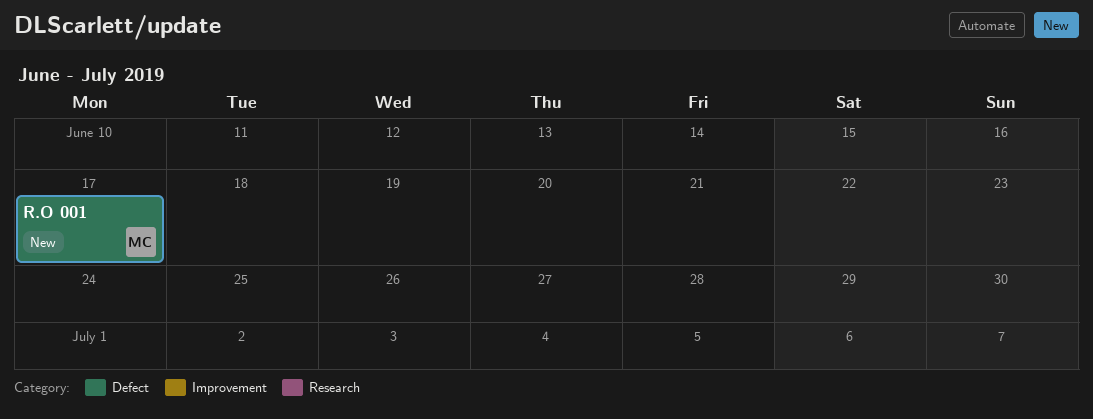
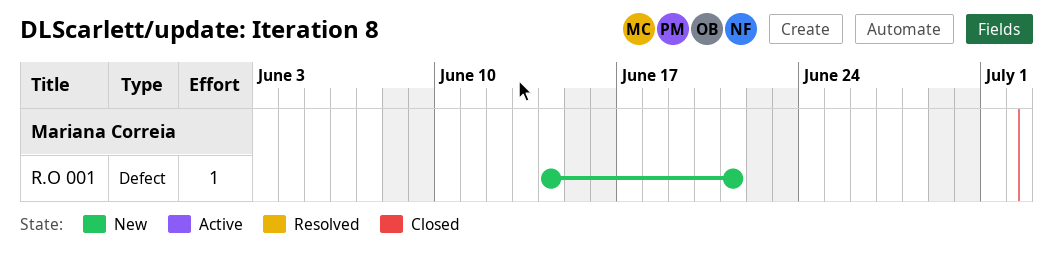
R.O 001, due: Jun 17 -> Jun 21

